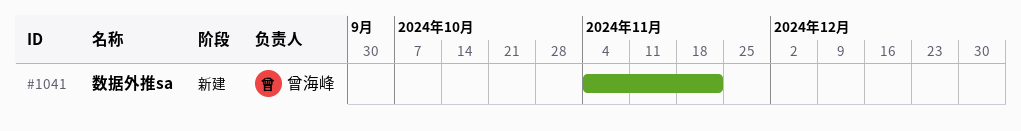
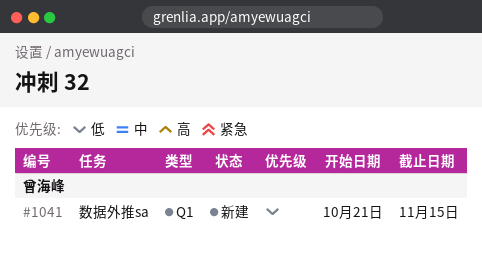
#1041, start: Nov 4 -> Oct 21
#1041, due: Nov 22 -> Nov 15

